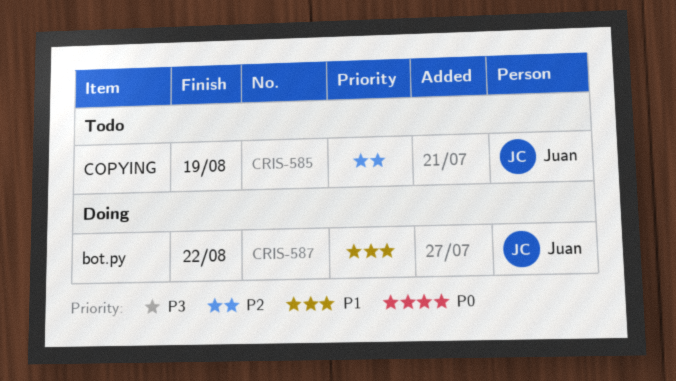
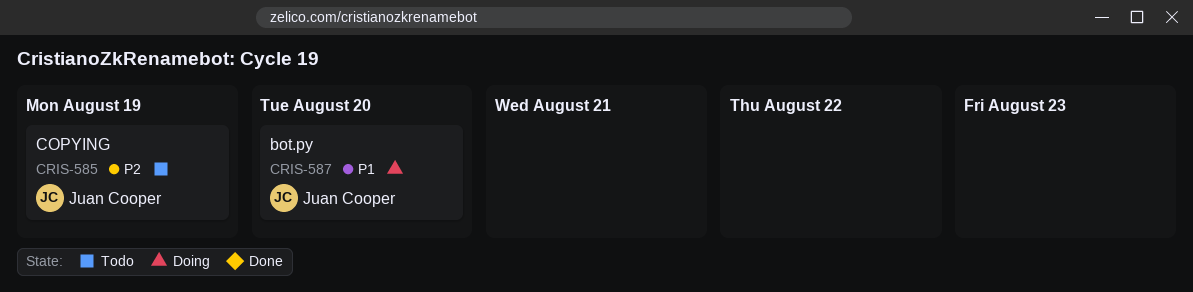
CRIS-587, due: Aug 22 -> Aug 20

